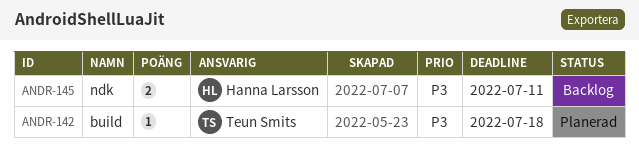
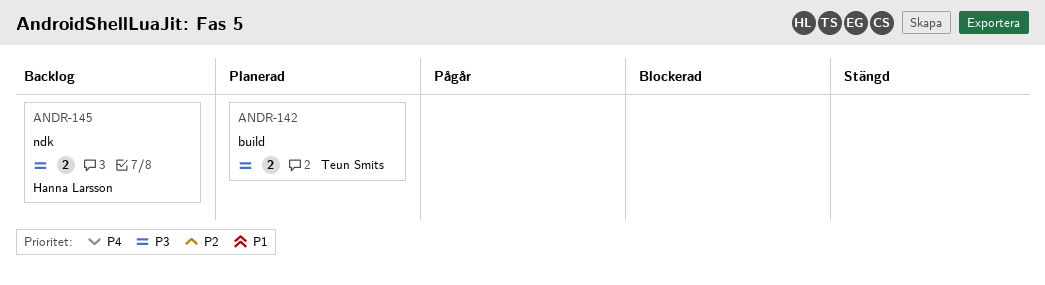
ANDR-142, estimate: 1 -> 2

